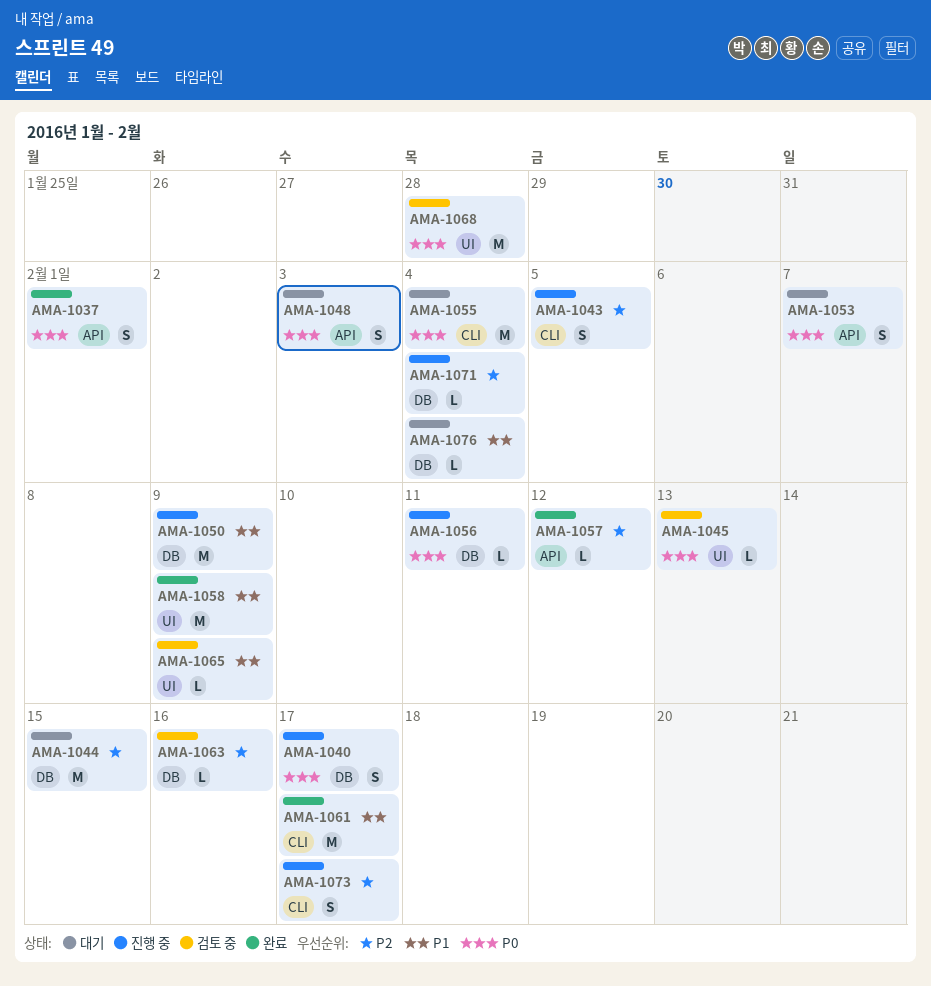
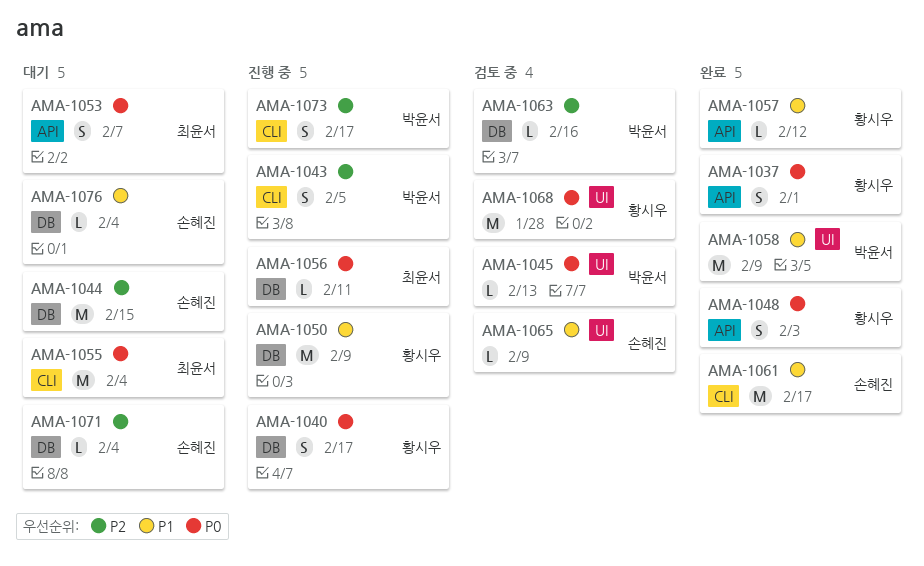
AMA-1048, status: 대기 -> 완료
AMA-1057, priority: P2 -> P1
AMA-1071, status: 진행 중 -> 대기

